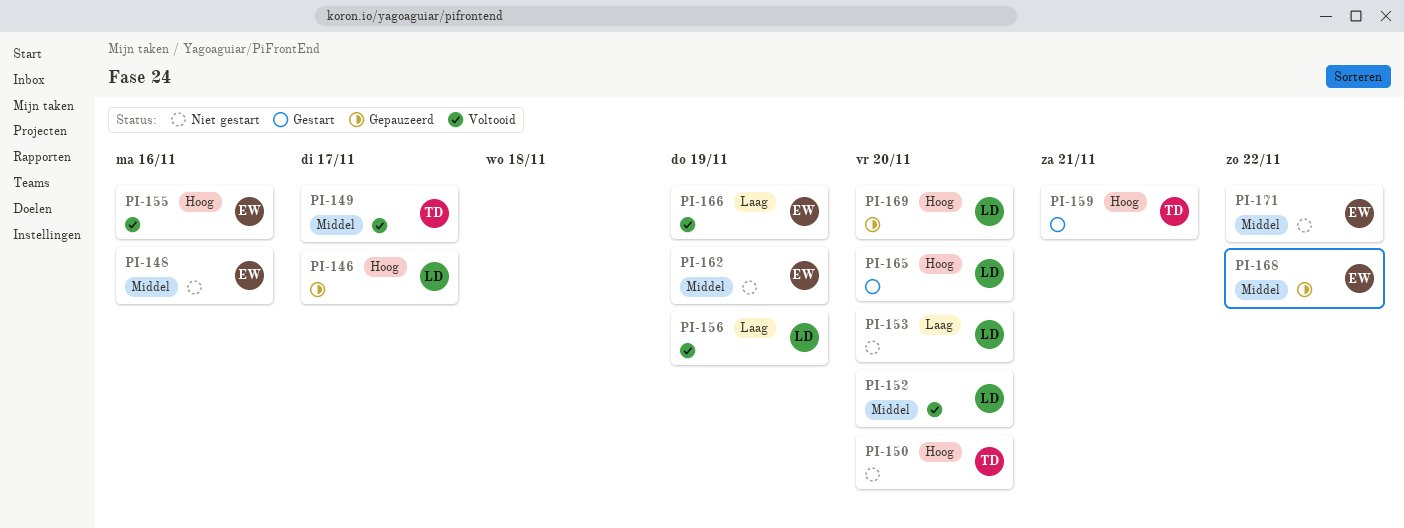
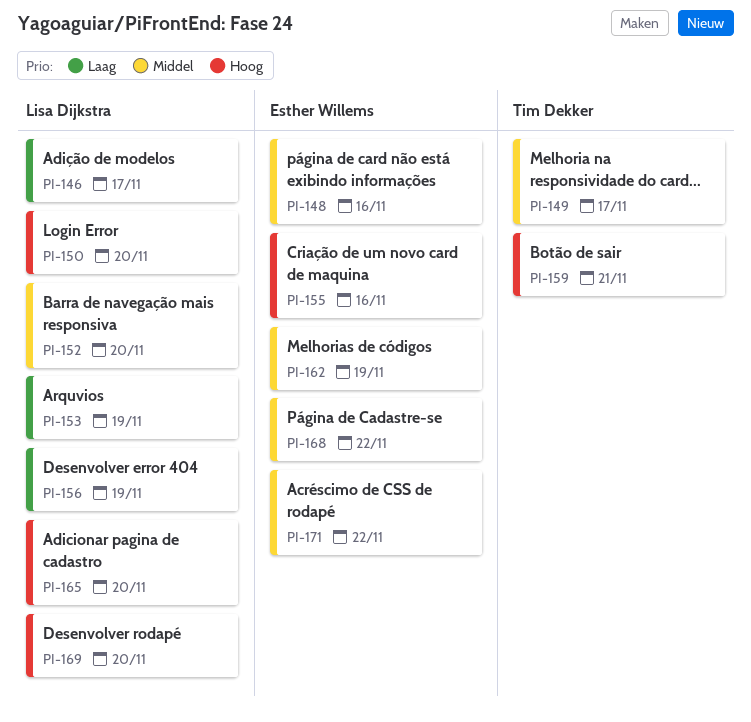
PI-146, priority: Hoog -> Laag
PI-150, owner: Tim Dekker -> Lisa Dijkstra
PI-153, due: Nov 20 -> Nov 19
PI-166: present -> none

